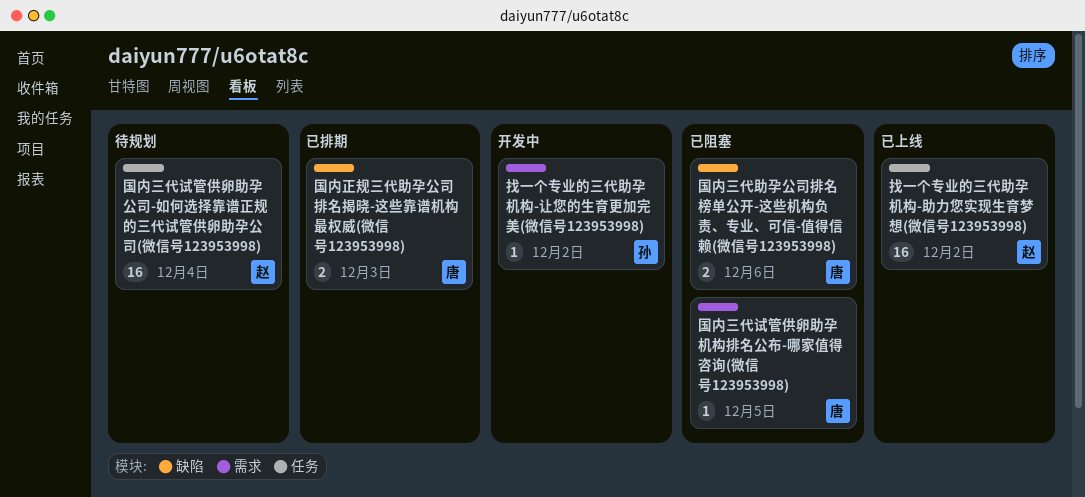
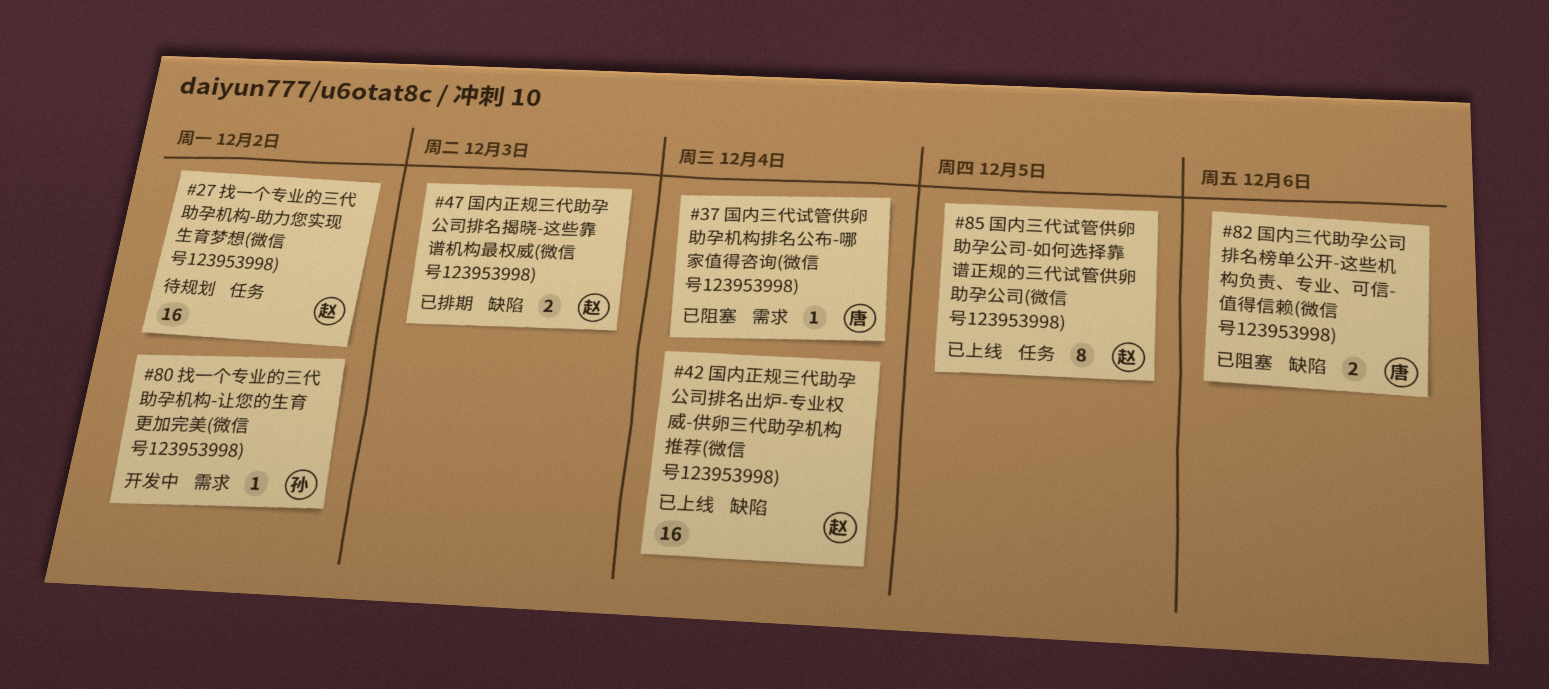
国内三代试管供卵助孕公司-如何选择靠谱正规的三代试管供卵助孕公司(微信号123953998), status: 待规划 -> 已上线
国内三代试管供卵助孕公司-如何选择靠谱正规的三代试管供卵助孕公司(微信号123953998), estimate: 16 -> 8
国内三代试管供卵助孕公司-如何选择靠谱正规的三代试管供卵助孕公司(微信号123953998), due: Dec 4 -> Dec 5
国内三代试管供卵助孕机构排名公布-哪家值得咨询(微信号123953998), due: Dec 5 -> Dec 4
国内正规三代助孕公司排名出炉-专业权威-供卵三代助孕机构推荐(微信号123953998): none -> present
国内正规三代助孕公司排名揭晓-这些靠谱机构最权威(微信号123953998), owner: 唐 -> 赵
找一个专业的三代助孕机构-助力您实现生育梦想(微信号123953998), status: 已上线 -> 待规划

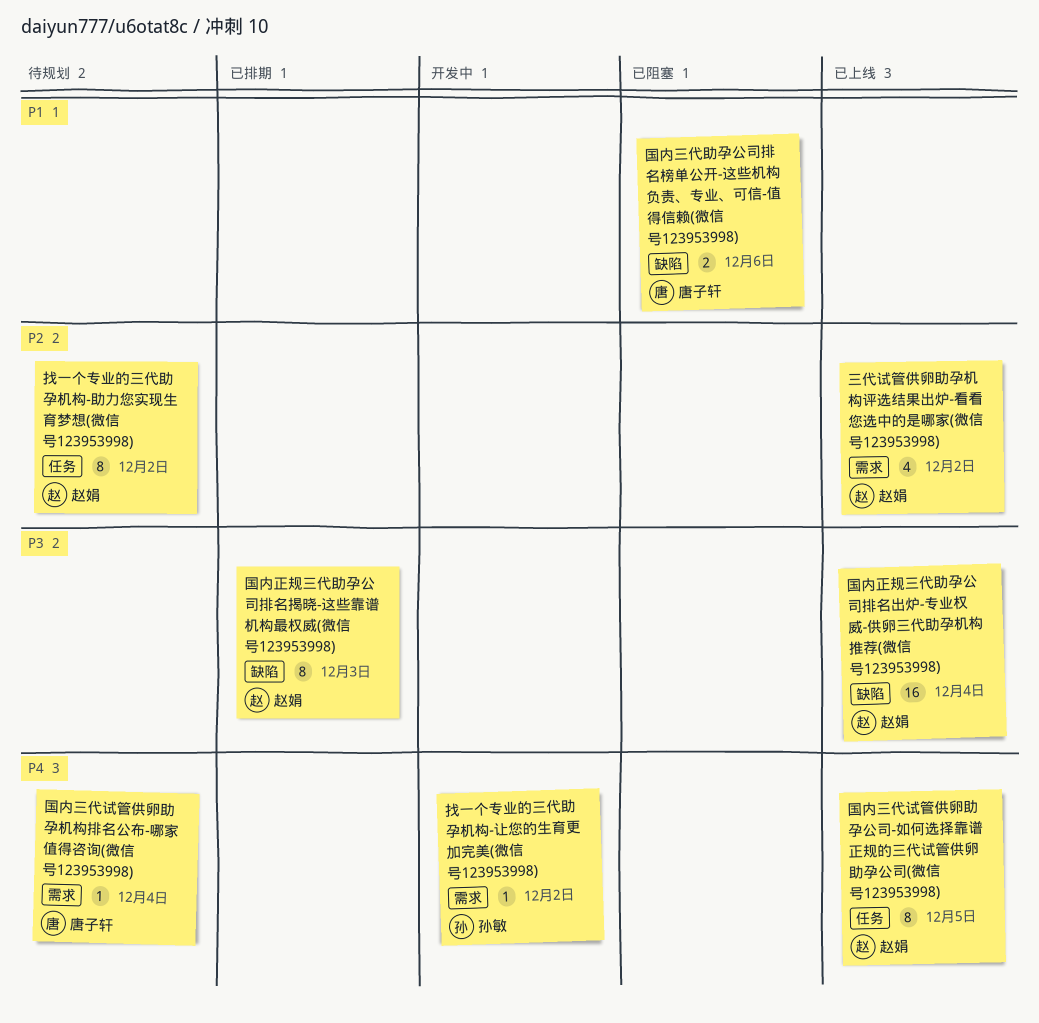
三代试管供卵助孕机构评选结果出炉-看看您选中的是哪家(微信号123953998): none -> present
国内三代试管供卵助孕机构排名公布-哪家值得咨询(微信号123953998), status: 已阻塞 -> 待规划
国内正规三代助孕公司排名揭晓-这些靠谱机构最权威(微信号123953998), estimate: 2 -> 8
找一个专业的三代助孕机构-助力您实现生育梦想(微信号123953998), estimate: 16 -> 8

